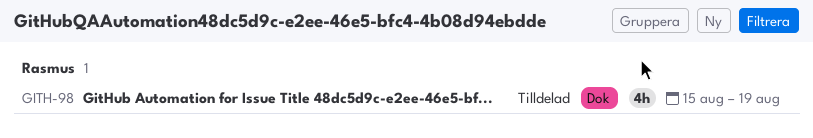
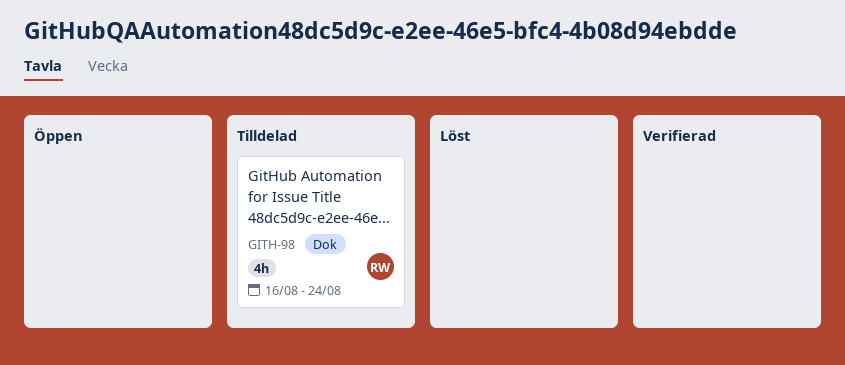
GITH-98, start: Aug 15 -> Aug 16
GITH-98, due: Aug 19 -> Aug 24

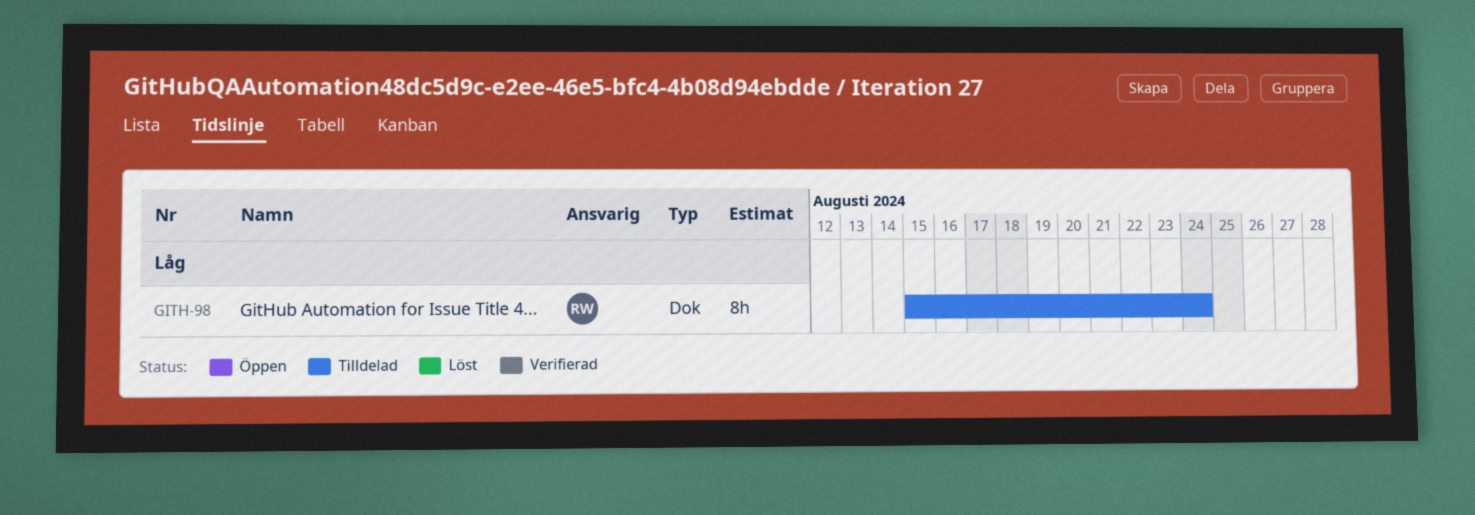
GITH-98, estimate: 4h -> 8h
GITH-98, start: Aug 16 -> Aug 15

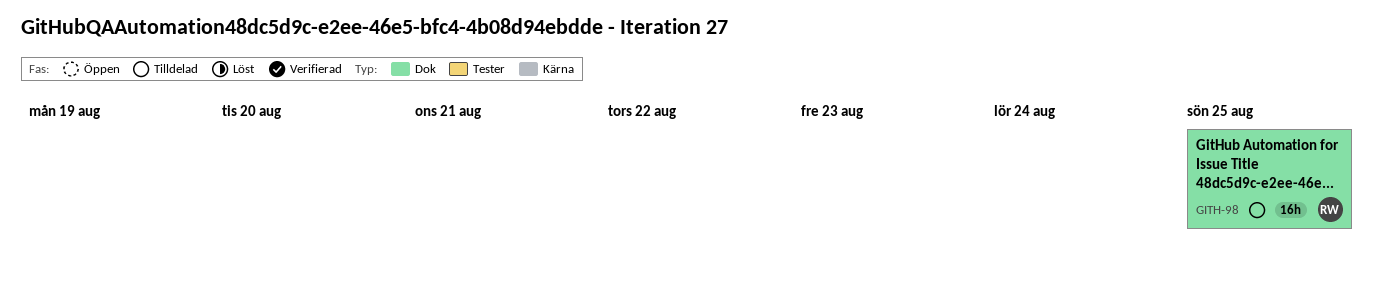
GITH-98, estimate: 8h -> 16h
GITH-98, due: Aug 24 -> Aug 25

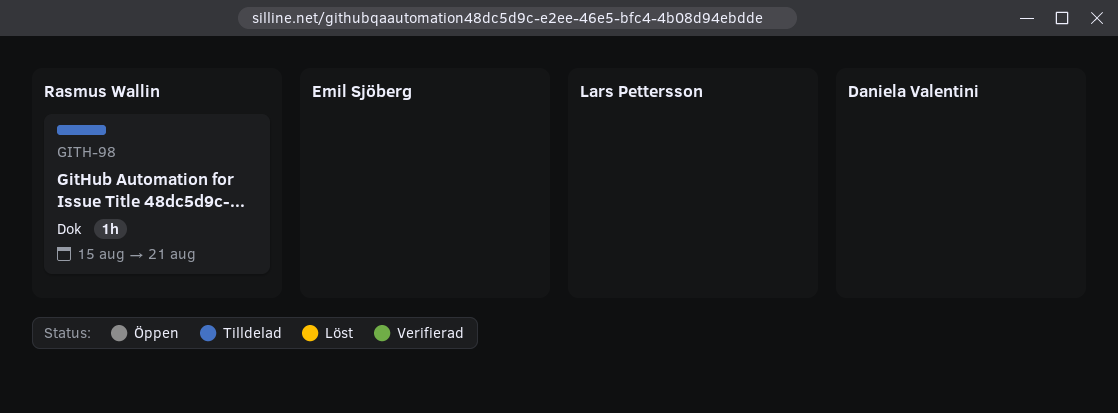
GITH-98, estimate: 16h -> 1h
GITH-98, due: Aug 25 -> Aug 21

